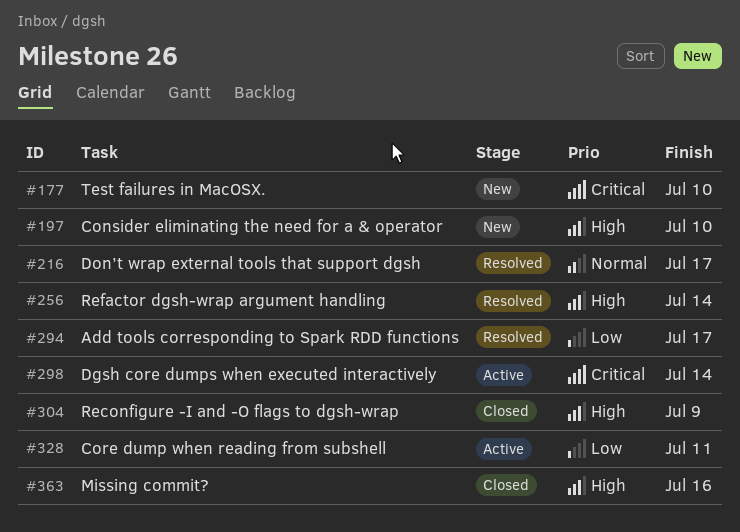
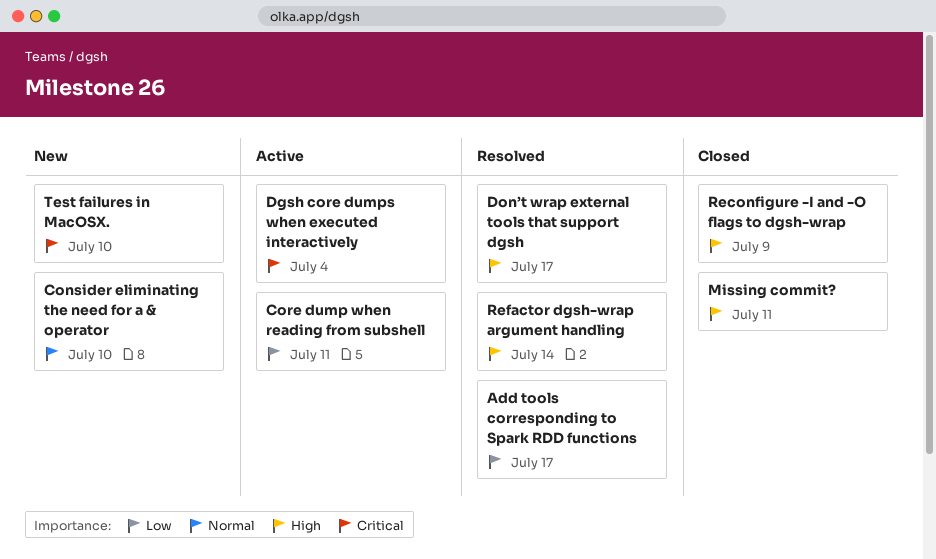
Consider eliminating the need for a & operator, priority: High -> Normal
Dgsh core dumps when executed interactively, due: Jul 14 -> Jul 4
Don’t wrap external tools that support dgsh, priority: Normal -> High
Missing commit?, due: Jul 16 -> Jul 11

